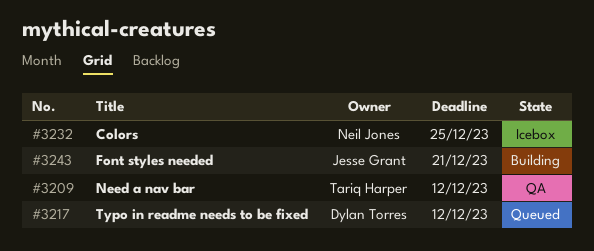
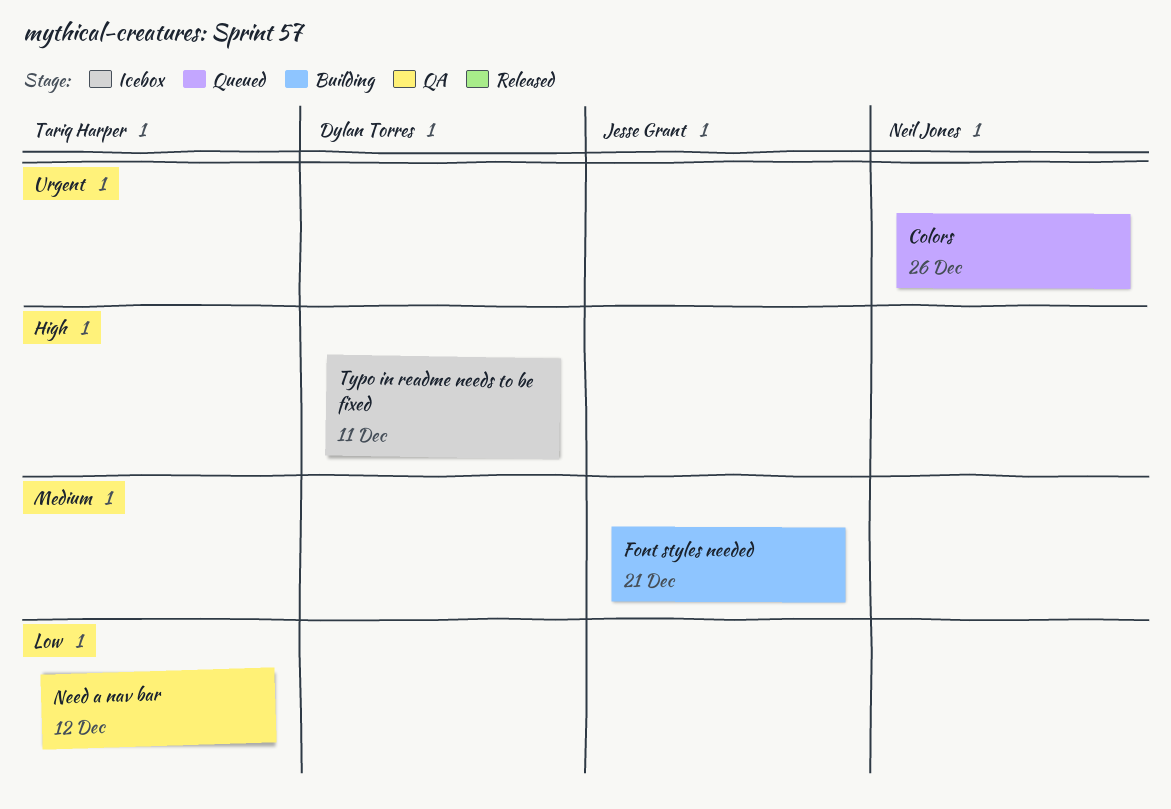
Colors, status: Icebox -> Queued
Colors, due: Dec 25 -> Dec 26
Typo in readme needs to be fixed, status: Queued -> Icebox
Typo in readme needs to be fixed, due: Dec 12 -> Dec 11

